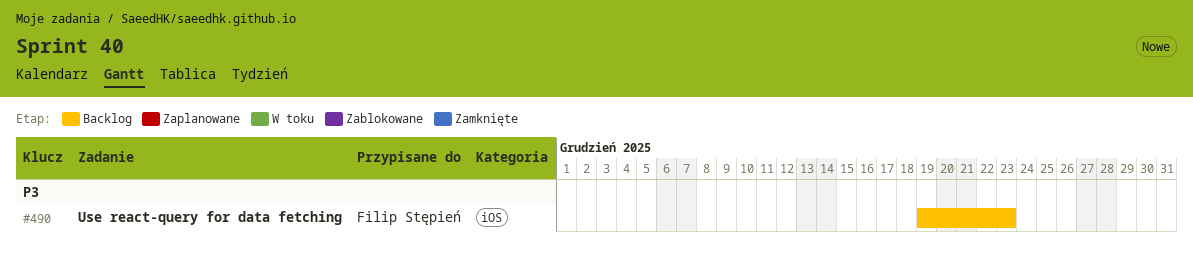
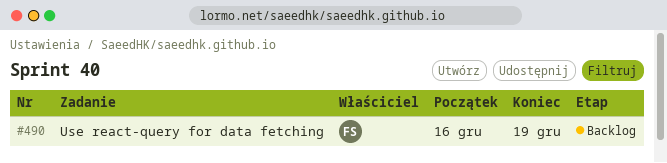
#490, start: Dec 19 -> Dec 16
#490, due: Dec 23 -> Dec 19

